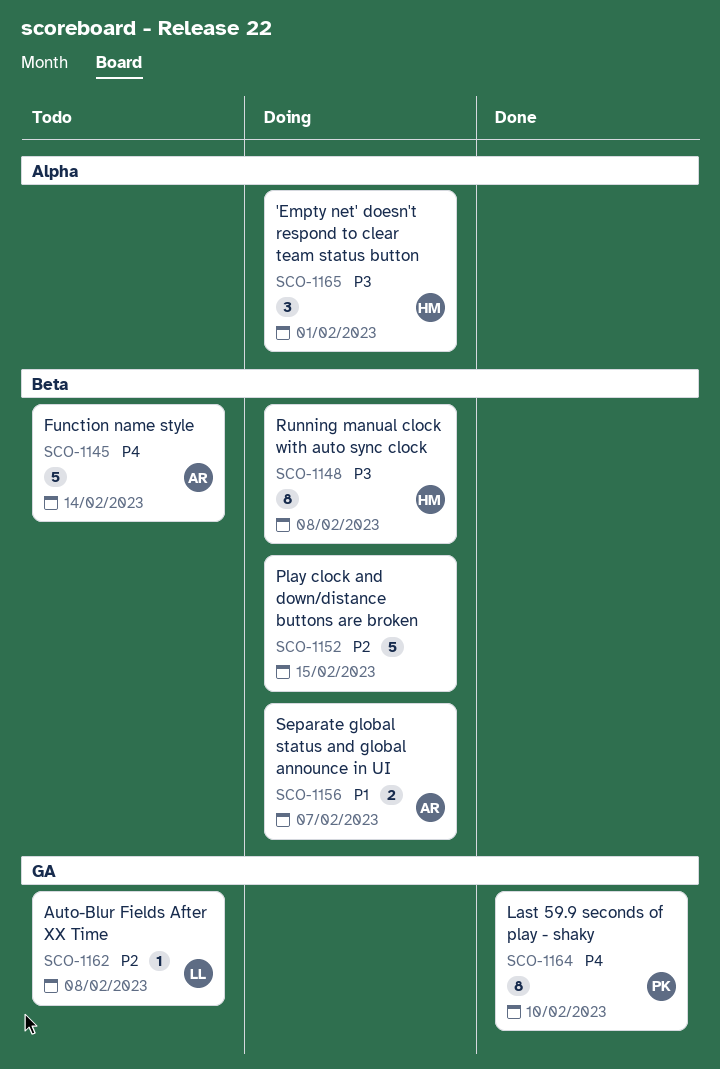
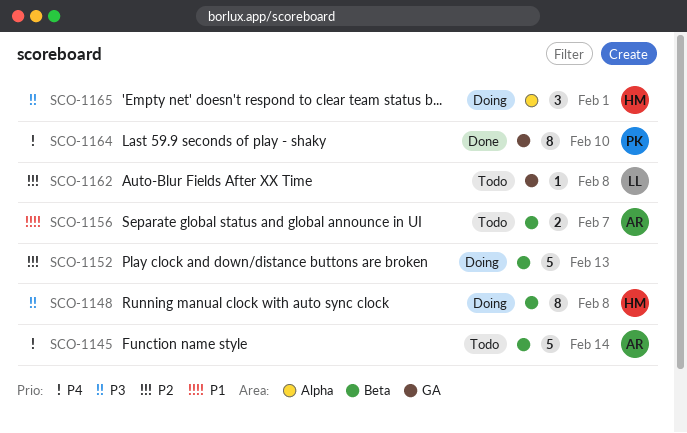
SCO-1152, due: Feb 15 -> Feb 13
SCO-1156, status: Doing -> Todo

